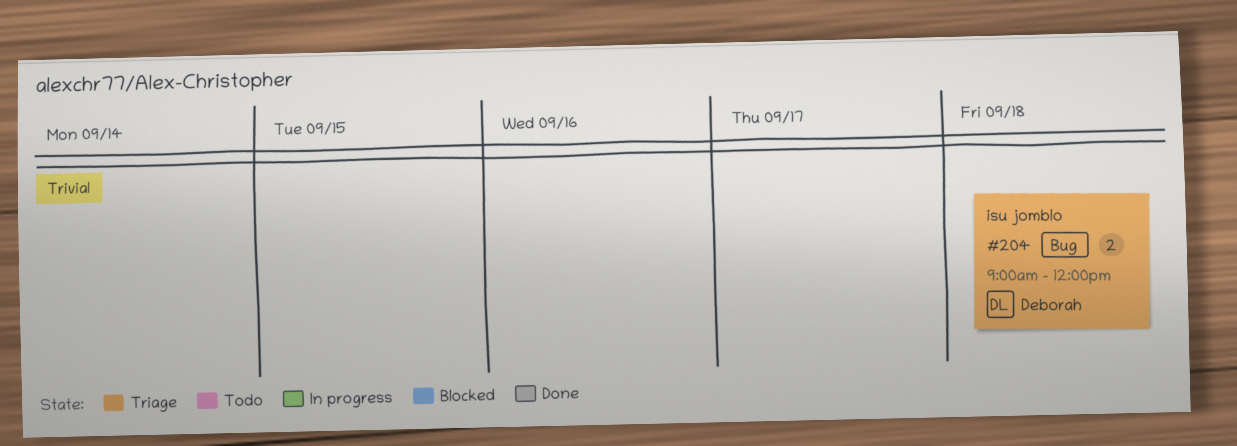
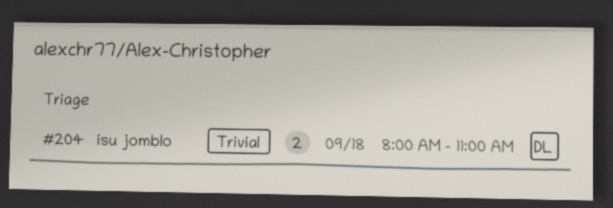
#204, begins: 09:00 -> 08:00
#204, ends: 12:00 -> 11:00

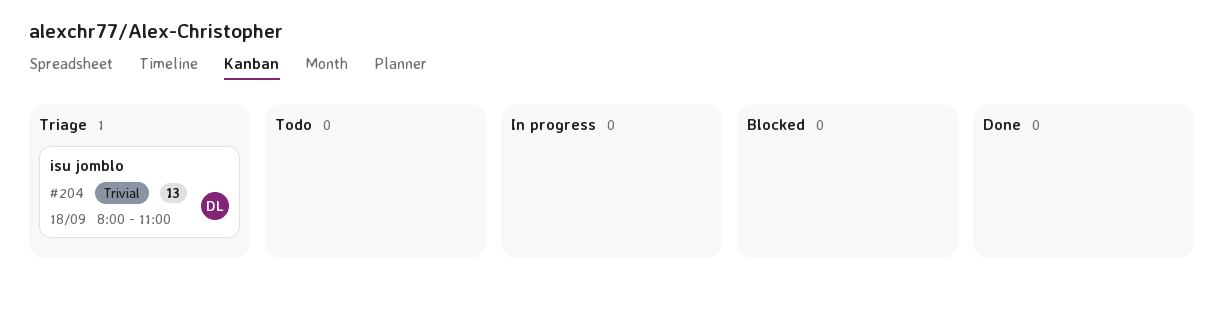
#204, estimate: 2 -> 13

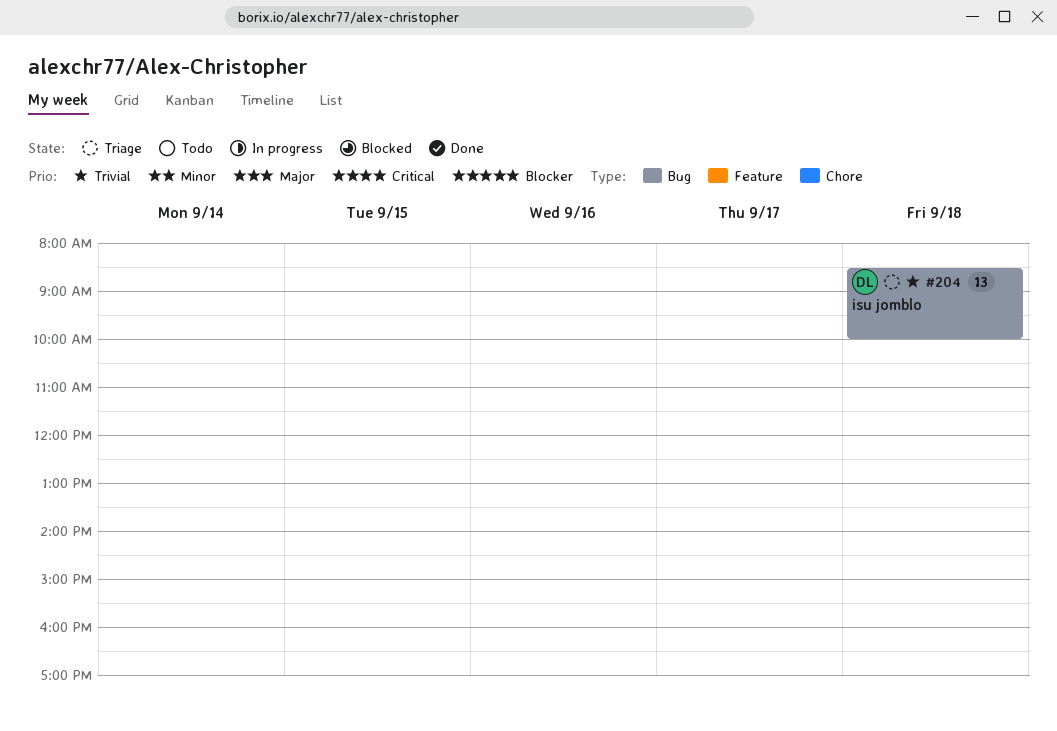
#204, begins: 08:00 -> 08:30
#204, ends: 11:00 -> 10:00

